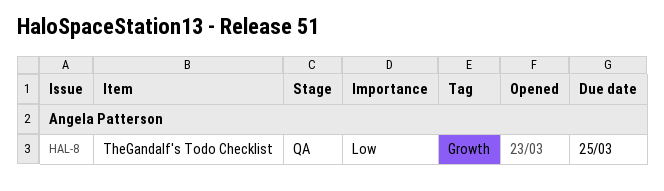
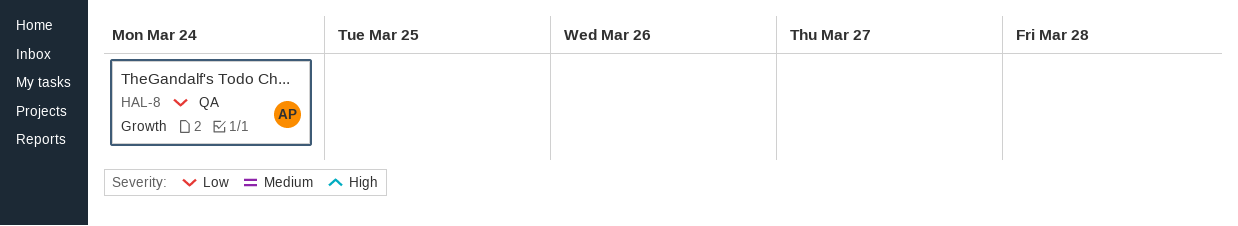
HAL-8, due: Mar 25 -> Mar 24

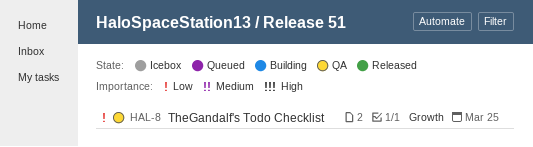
HAL-8, due: Mar 24 -> Mar 25

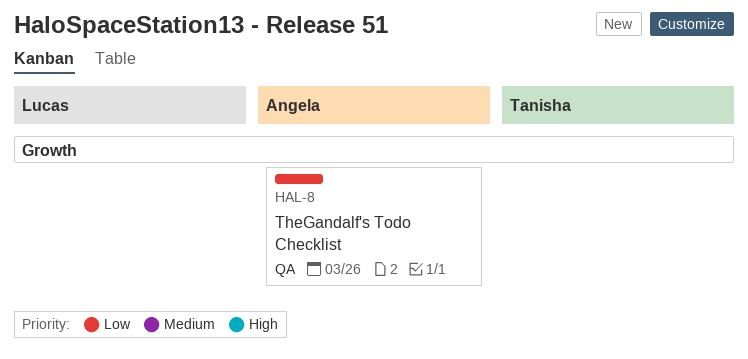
HAL-8, due: Mar 25 -> Mar 26

